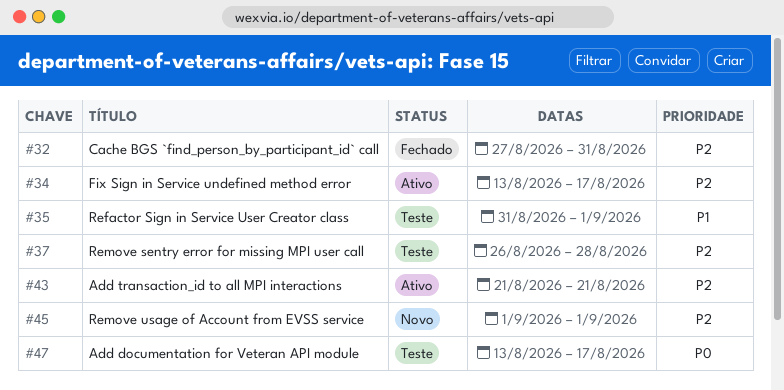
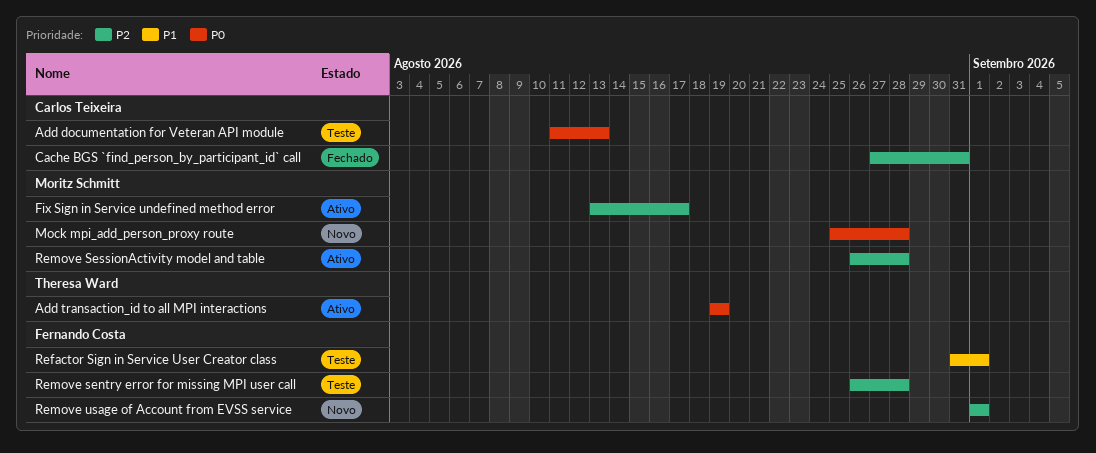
Add documentation for Veteran API module, start: Aug 13 -> Aug 11
Add documentation for Veteran API module, due: Aug 17 -> Aug 13
Add transaction_id to all MPI interactions, priority: P2 -> P0
Add transaction_id to all MPI interactions, start: Aug 21 -> Aug 19
Add transaction_id to all MPI interactions, due: Aug 21 -> Aug 19
Mock mpi_add_person_proxy route: none -> present
Remove SessionActivity model and table: none -> present

